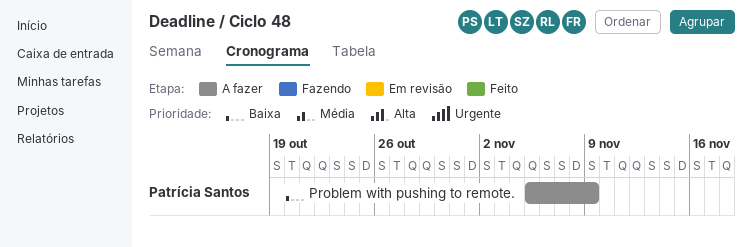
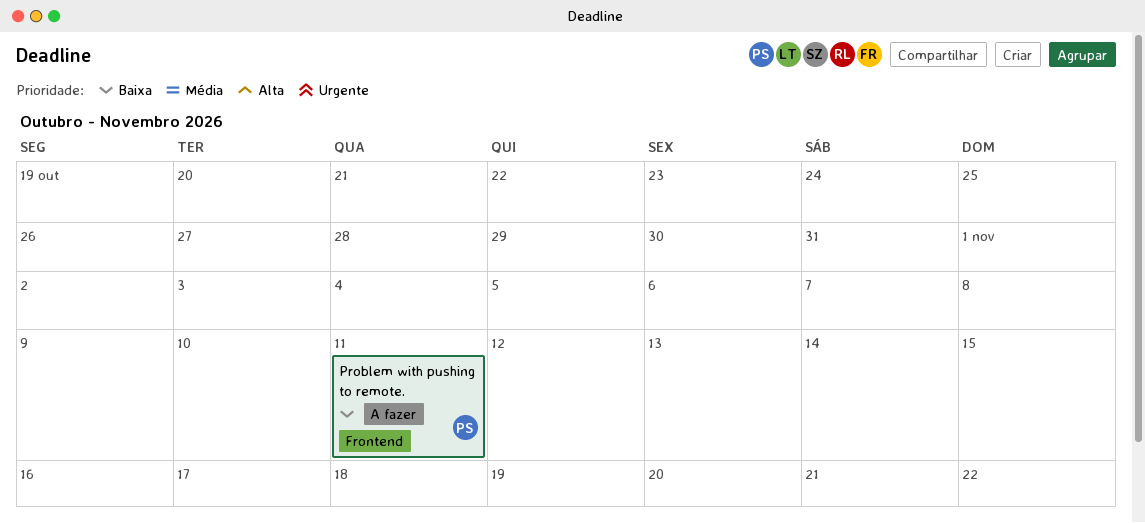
Problem with pushing to remote., due: Nov 9 -> Nov 11

